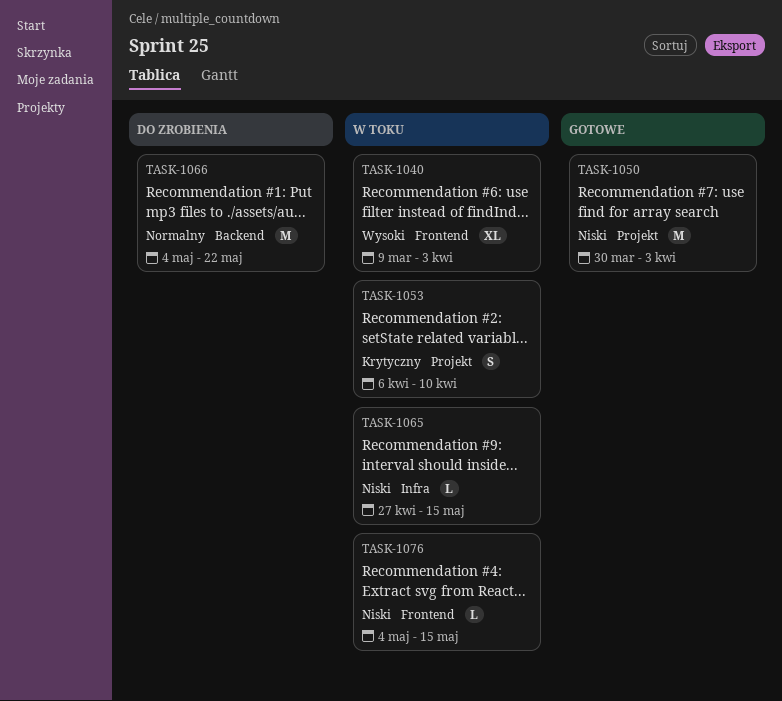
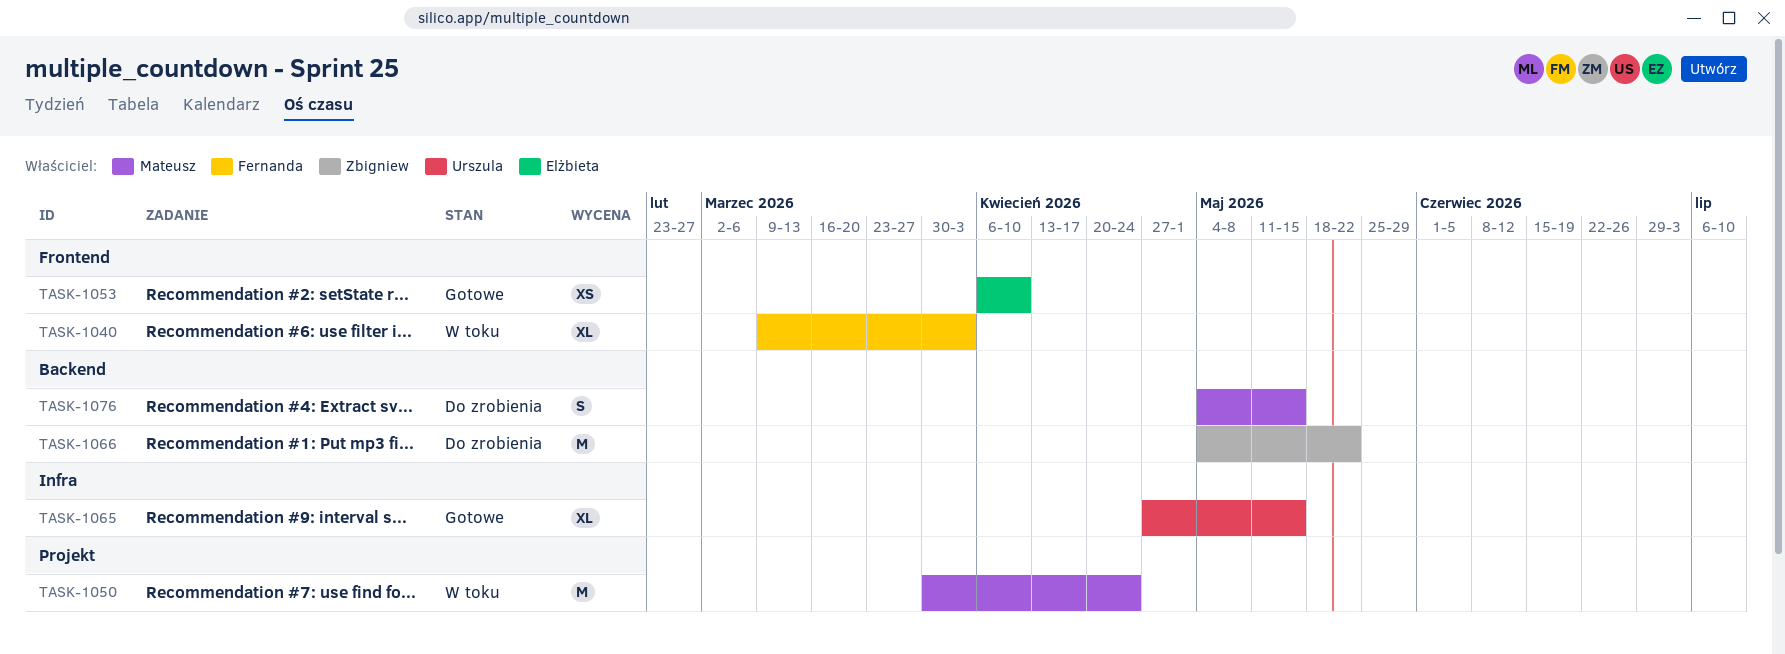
TASK-1050, status: Gotowe -> W toku
TASK-1050, due: Apr 3 -> Apr 24
TASK-1053, status: W toku -> Gotowe
TASK-1053, label: Projekt -> Frontend
TASK-1053, estimate: S -> XS
TASK-1065, status: W toku -> Gotowe
TASK-1065, estimate: L -> XL
TASK-1076, status: W toku -> Do zrobienia
TASK-1076, label: Frontend -> Backend
TASK-1076, estimate: L -> S

